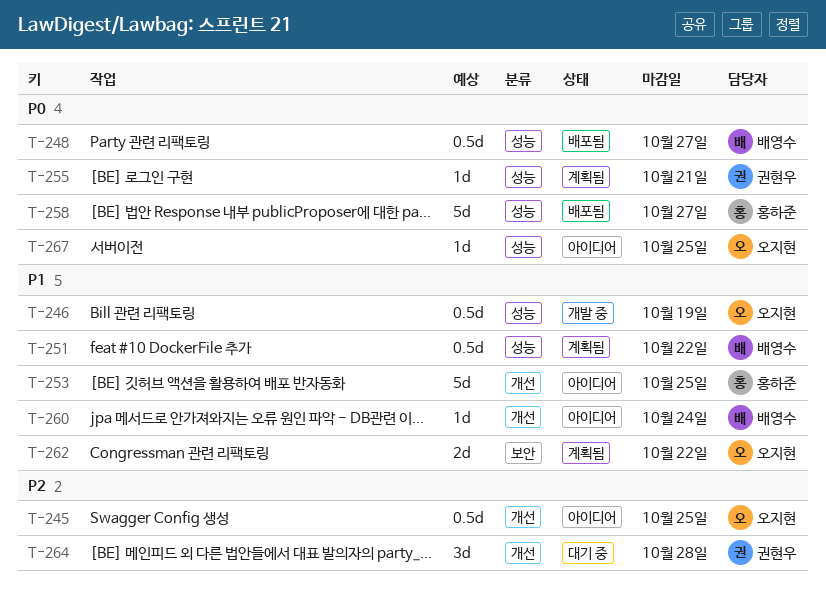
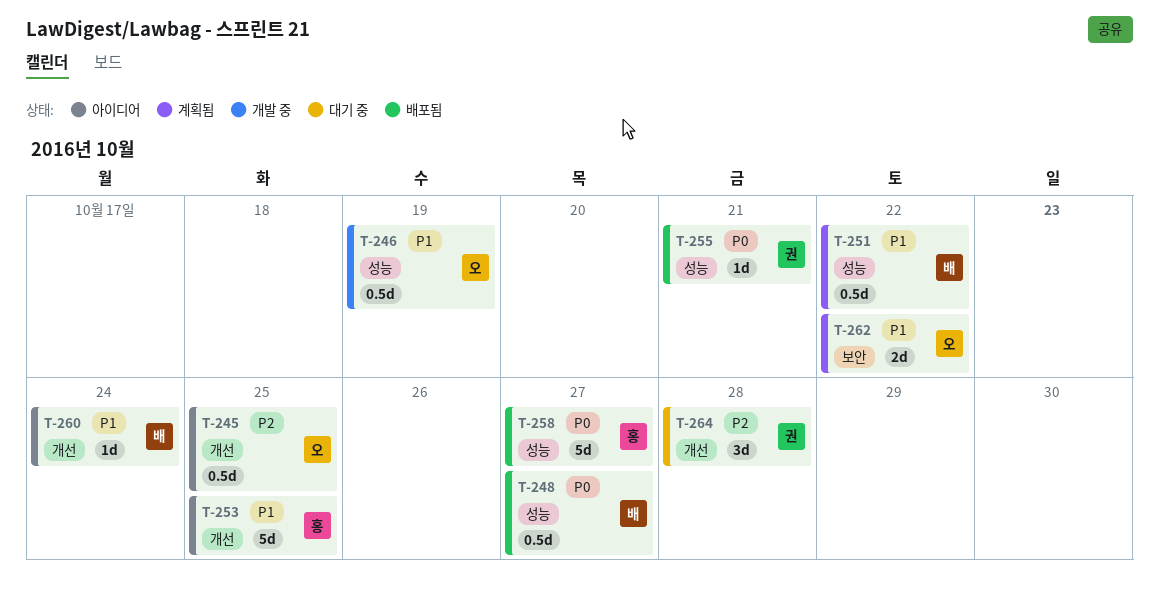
T-255, status: 계획됨 -> 배포됨
T-267: present -> none

